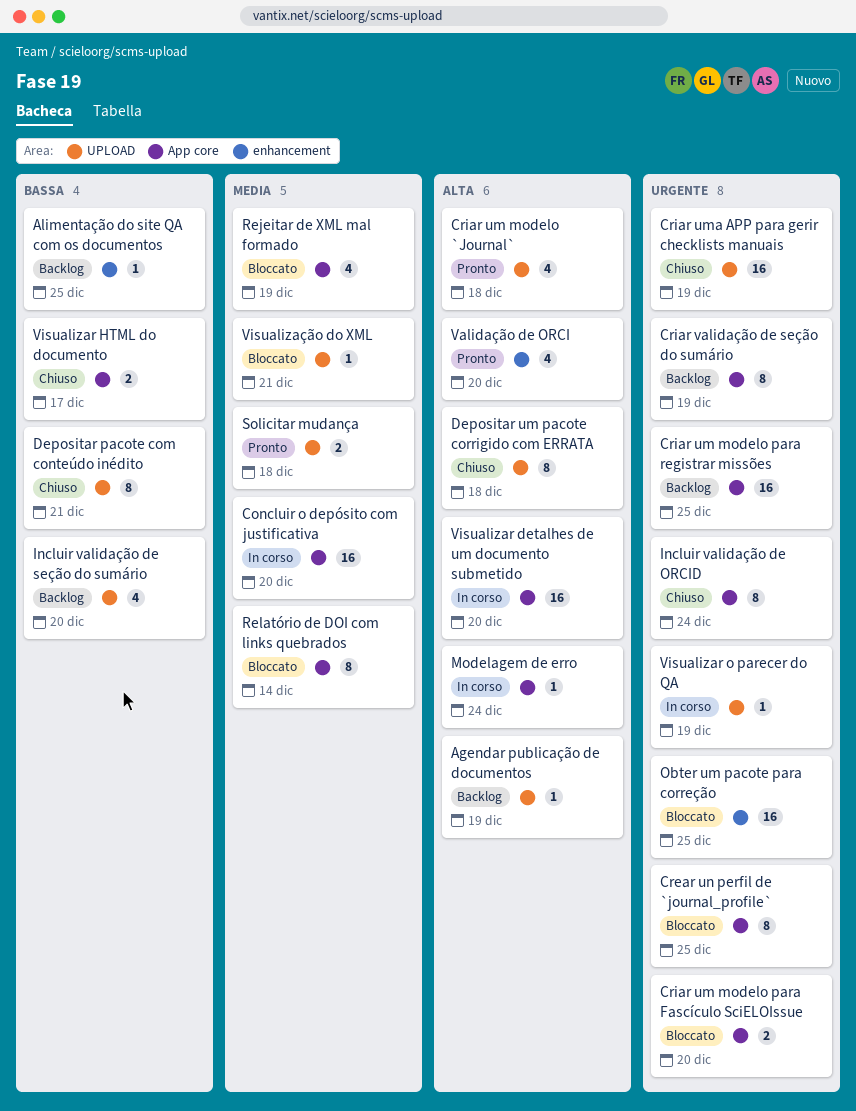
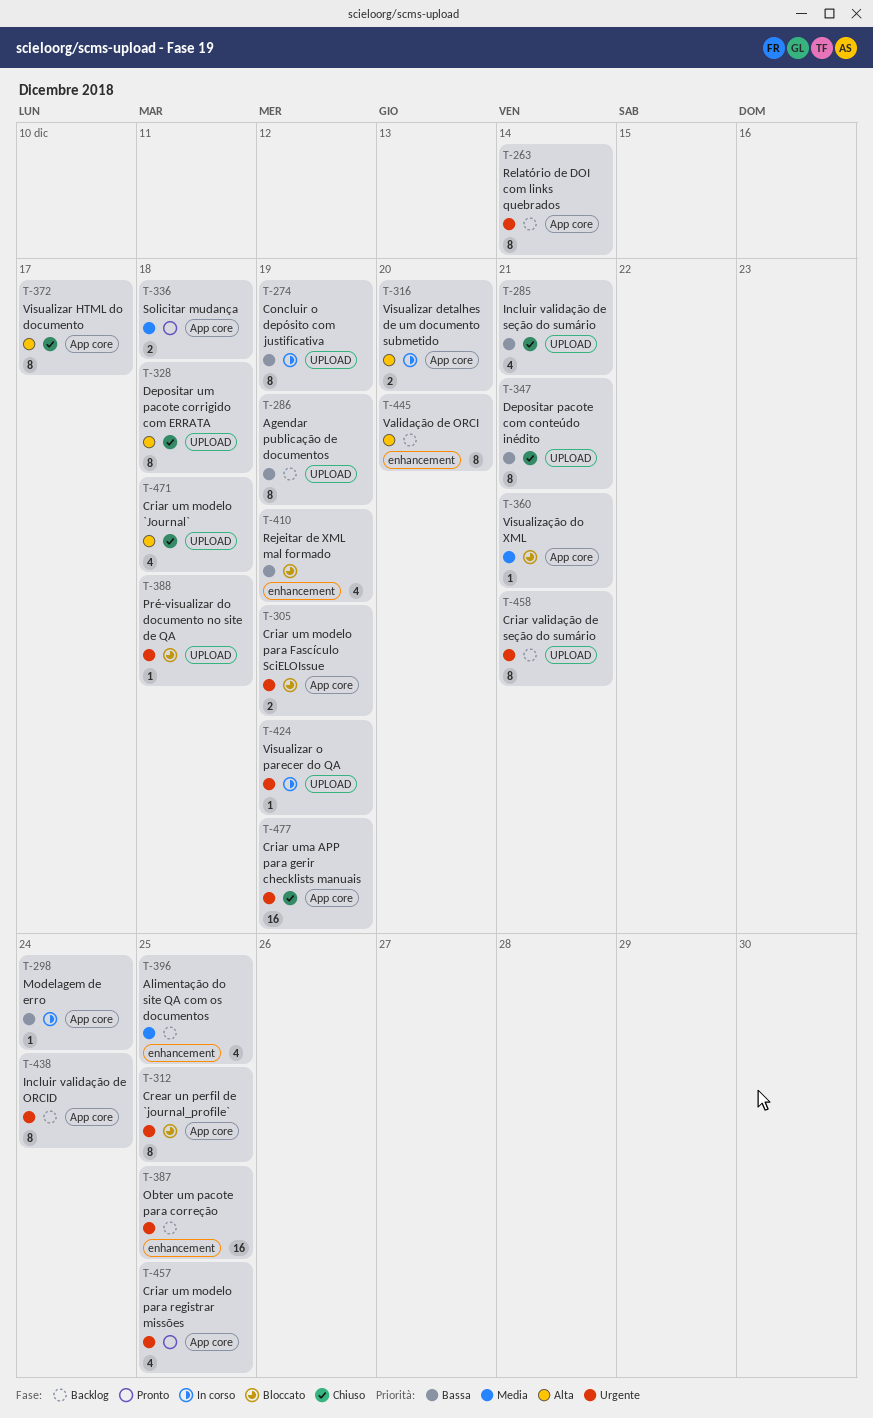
Agendar publicação de documentos, priority: Alta -> Bassa
Agendar publicação de documentos, estimate: 1 -> 8
Alimentação do site QA com os documentos, priority: Bassa -> Media
Alimentação do site QA com os documentos, estimate: 1 -> 4
Concluir o depósito com justificativa, priority: Media -> Bassa
Concluir o depósito com justificativa, label: App core -> UPLOAD
Concluir o depósito com justificativa, estimate: 16 -> 8
Concluir o depósito com justificativa, due: Dec 20 -> Dec 19
Criar um modelo `Journal`, status: Pronto -> Chiuso
Criar um modelo para Fascículo SciELOIssue, due: Dec 20 -> Dec 19
Criar um modelo para registrar missões, status: Backlog -> Pronto
Criar um modelo para registrar missões, estimate: 16 -> 4
Criar uma APP para gerir checklists manuais, label: UPLOAD -> App core
Criar validação de seção do sumário, label: App core -> UPLOAD
Criar validação de seção do sumário, due: Dec 19 -> Dec 21
Incluir validação de ORCID, status: Chiuso -> Backlog
Incluir validação de seção do sumário, status: Backlog -> Chiuso
Incluir validação de seção do sumário, due: Dec 20 -> Dec 21
Modelagem de erro, priority: Alta -> Bassa
Obter um pacote para correção, status: Bloccato -> Backlog
Pré-visualizar do documento no site de QA: none -> present
Rejeitar de XML mal formado, priority: Media -> Bassa
Rejeitar de XML mal formado, label: App core -> enhancement
Relatório de DOI com links quebrados, status: Bloccato -> Backlog
Relatório de DOI com links quebrados, priority: Media -> Urgente
Solicitar mudança, label: UPLOAD -> App core
Validação de ORCI, status: Pronto -> Backlog
Validação de ORCI, estimate: 4 -> 8
Visualizar detalhes de um documento submetido, estimate: 16 -> 2
Visualizar HTML do documento, priority: Bassa -> Alta
Visualizar HTML do documento, estimate: 2 -> 8
Visualização do XML, label: UPLOAD -> App core

